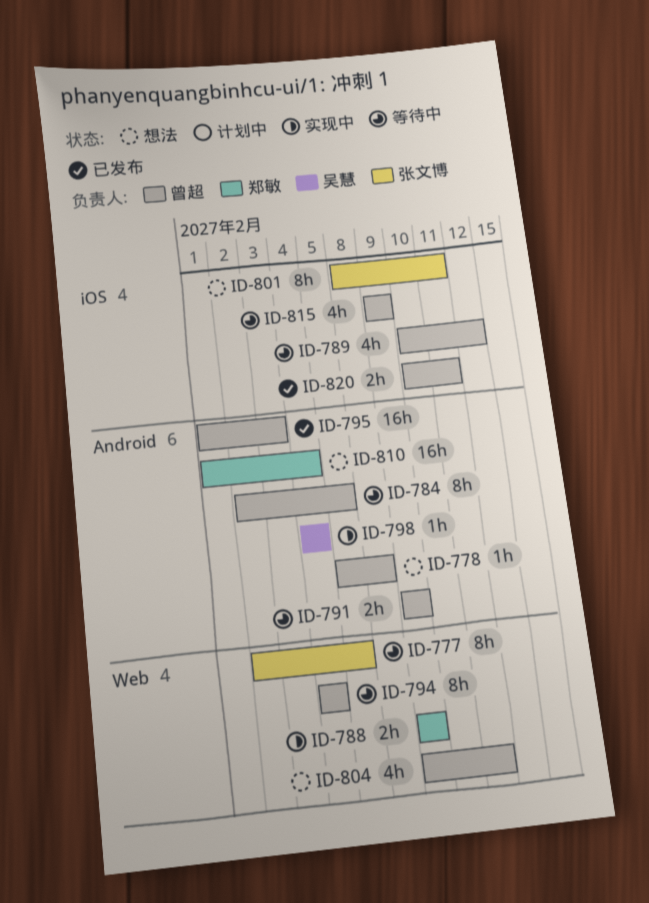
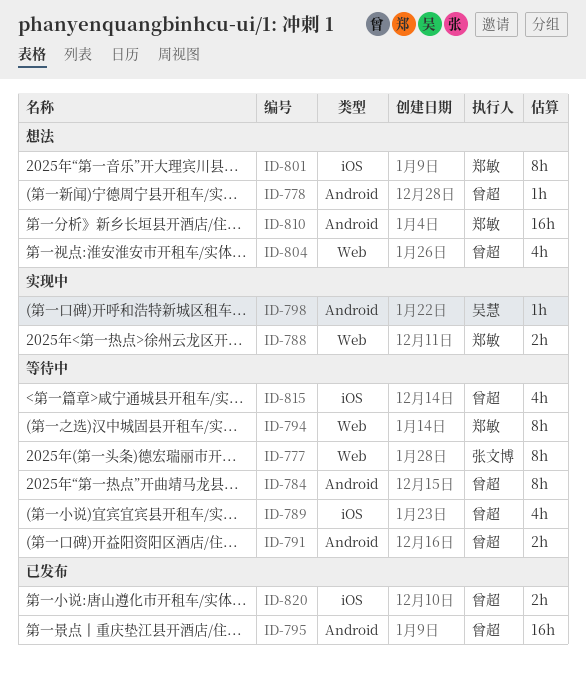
ID-794, owner: 曾超 -> 郑敏
ID-801, owner: 张文博 -> 郑敏

